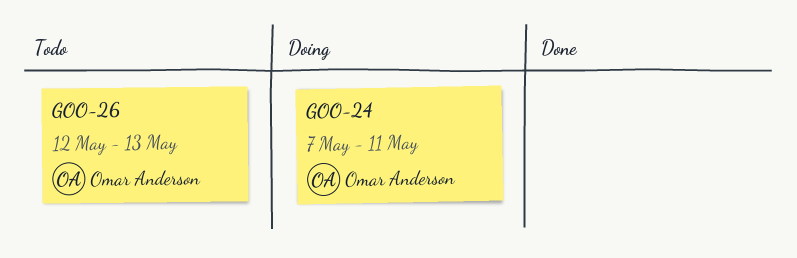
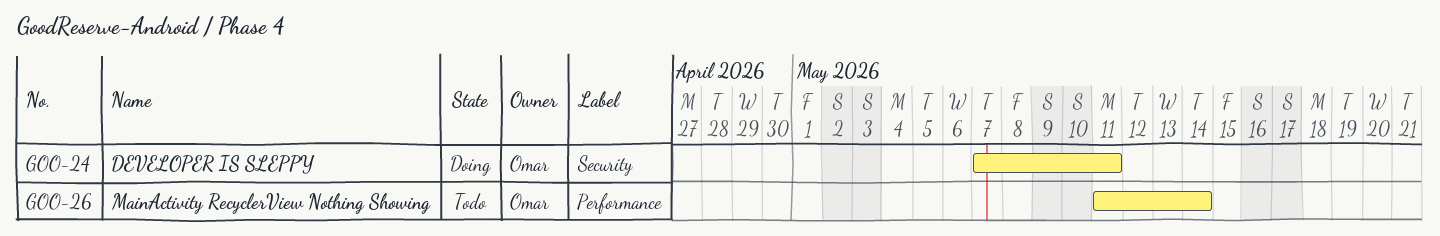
GOO-26, start: May 12 -> May 11
GOO-26, due: May 13 -> May 14

